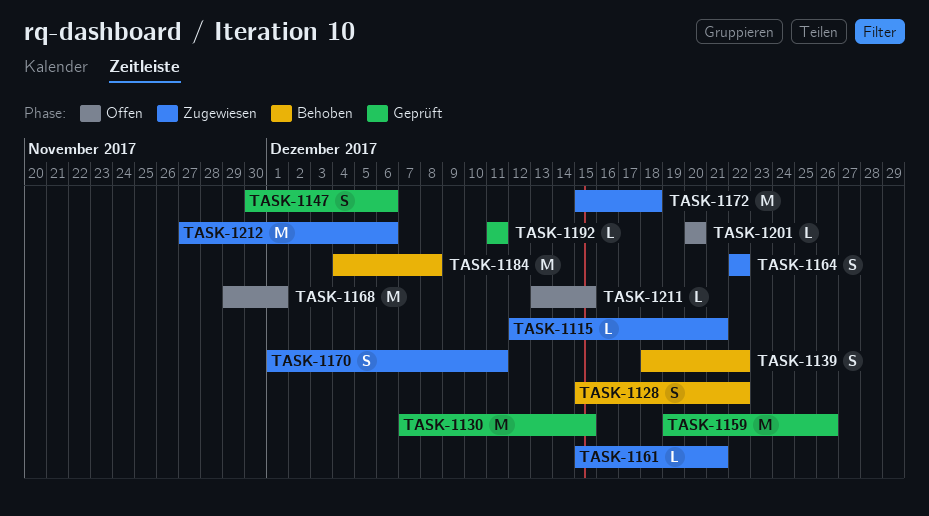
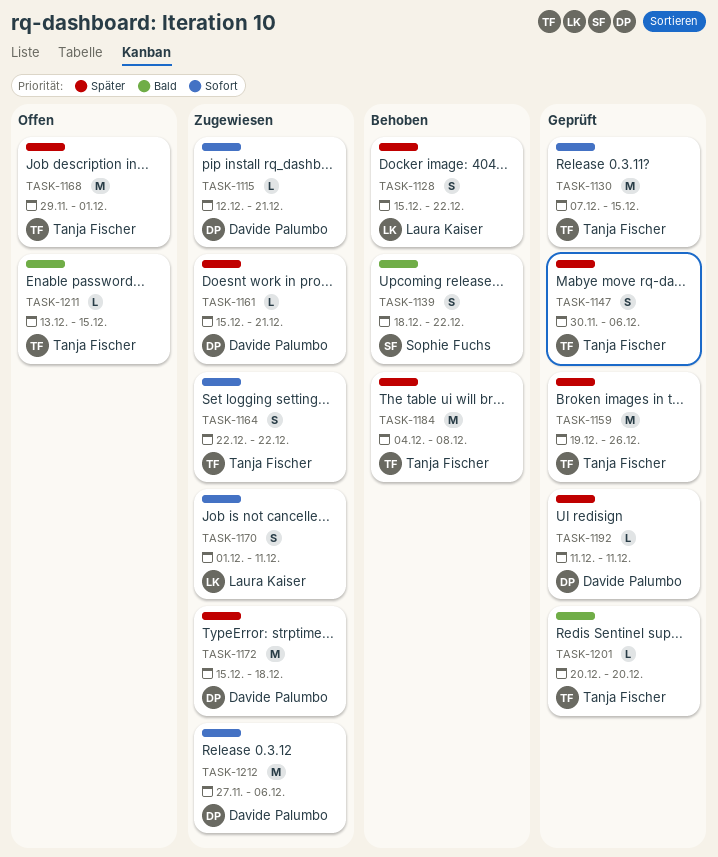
TASK-1201, status: Offen -> Geprüft

